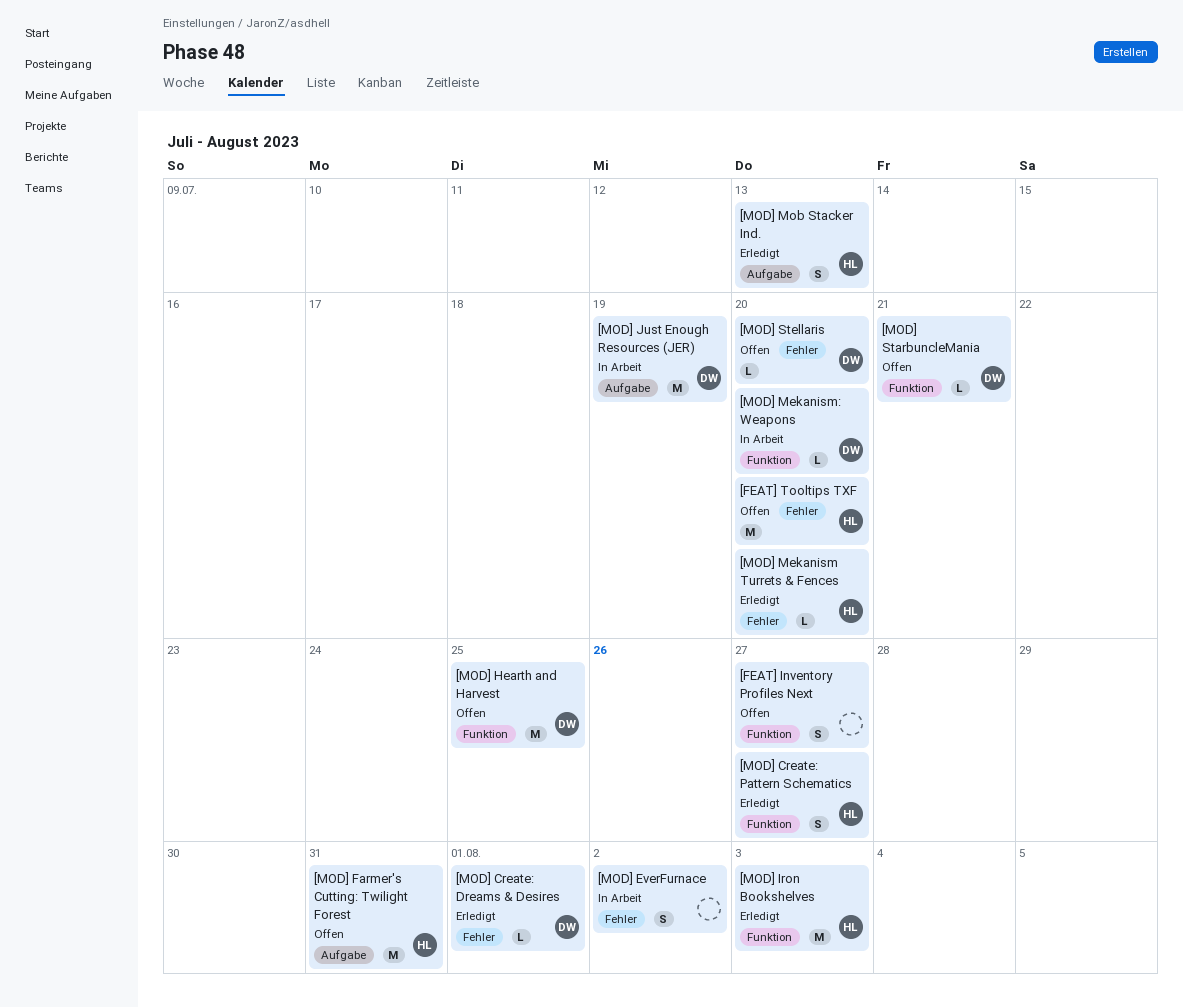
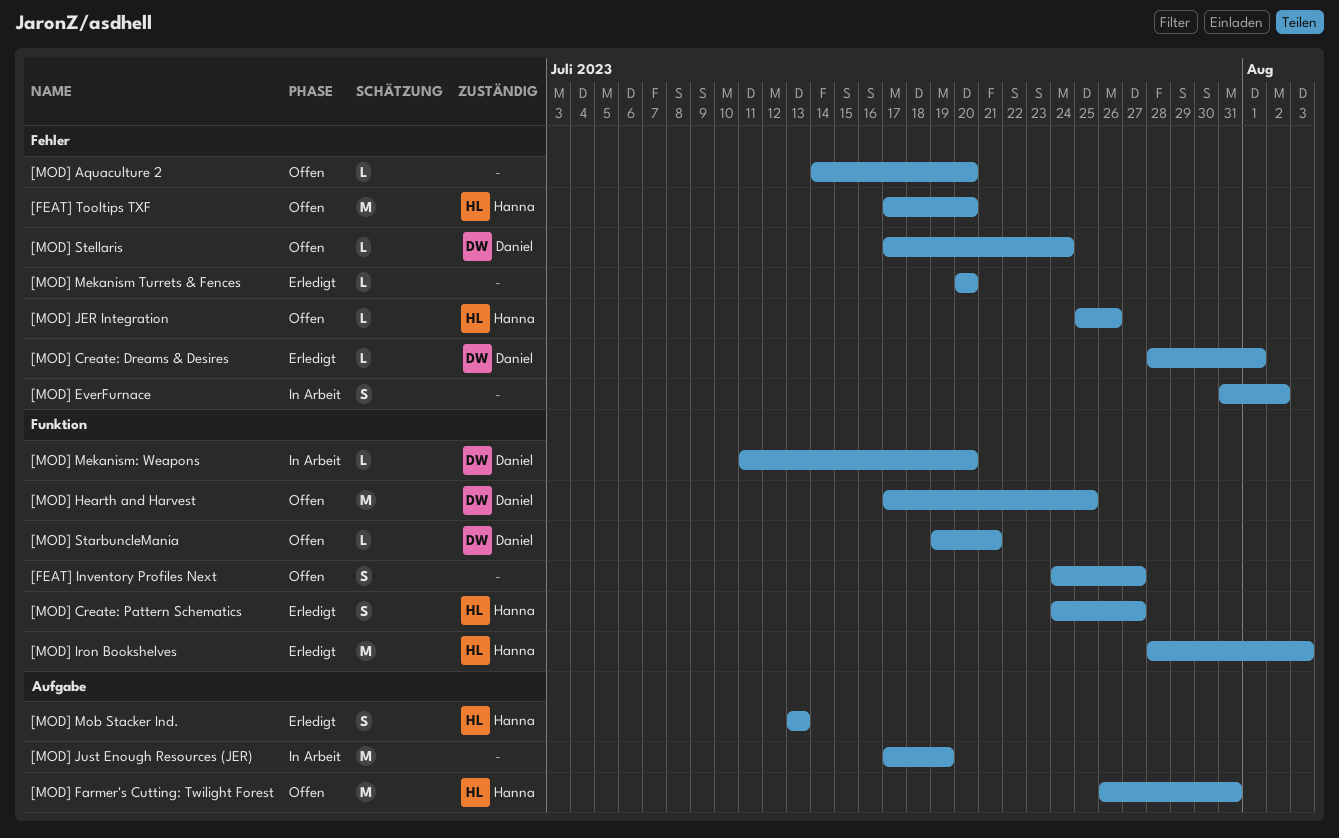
[MOD] Aquaculture 2: none -> present
[MOD] JER Integration: none -> present
[MOD] Just Enough Resources (JER), owner: Daniel -> none
[MOD] Mekanism Turrets & Fences, owner: Hanna -> none
[MOD] Stellaris, due: Jul 20 -> Jul 24

